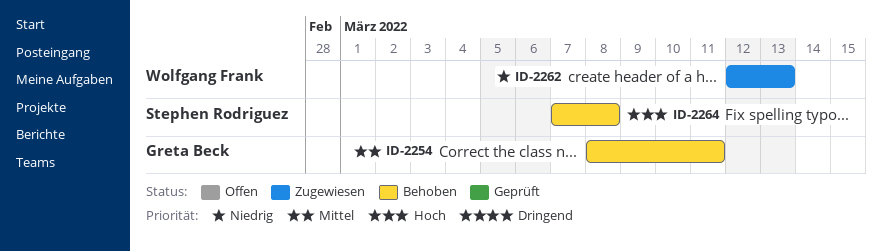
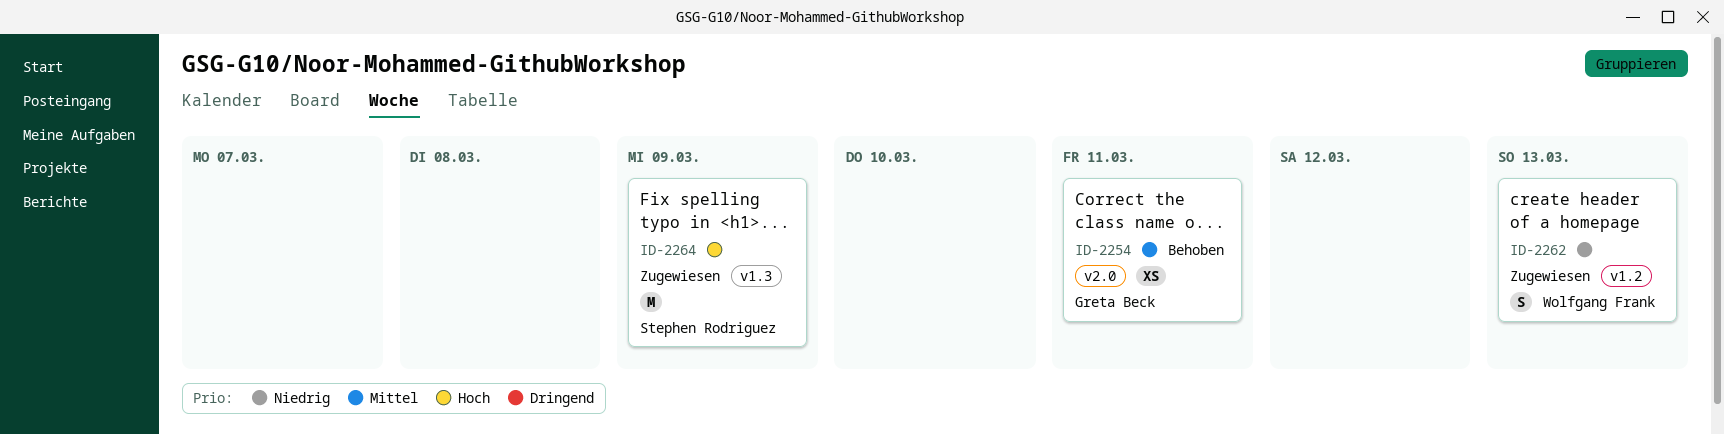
ID-2264, status: Behoben -> Zugewiesen
ID-2264, due: Mar 8 -> Mar 9

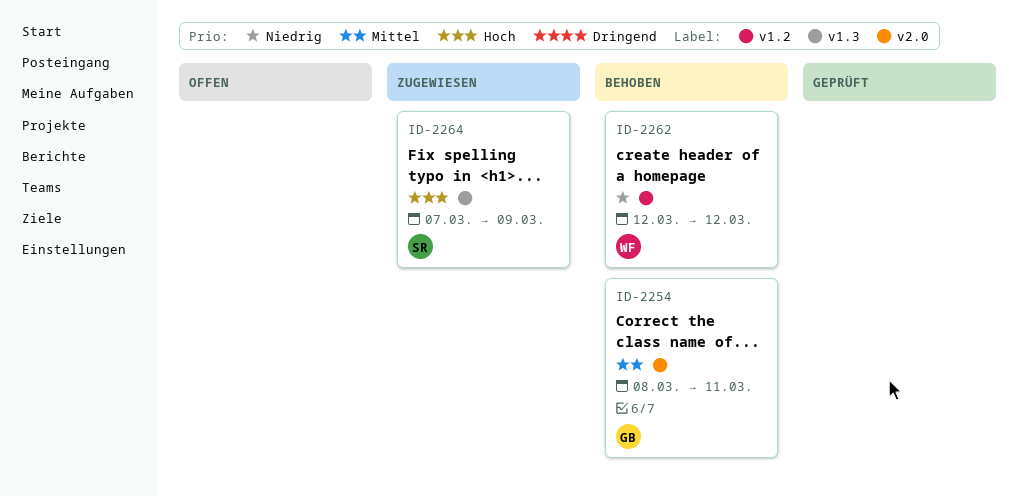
ID-2262, status: Zugewiesen -> Behoben
ID-2262, due: Mar 13 -> Mar 12

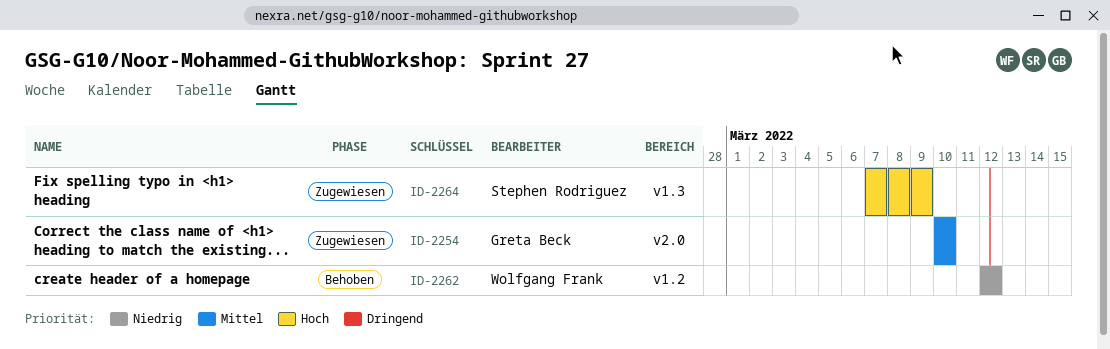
ID-2254, status: Behoben -> Zugewiesen
ID-2254, start: Mar 8 -> Mar 10
ID-2254, due: Mar 11 -> Mar 10

